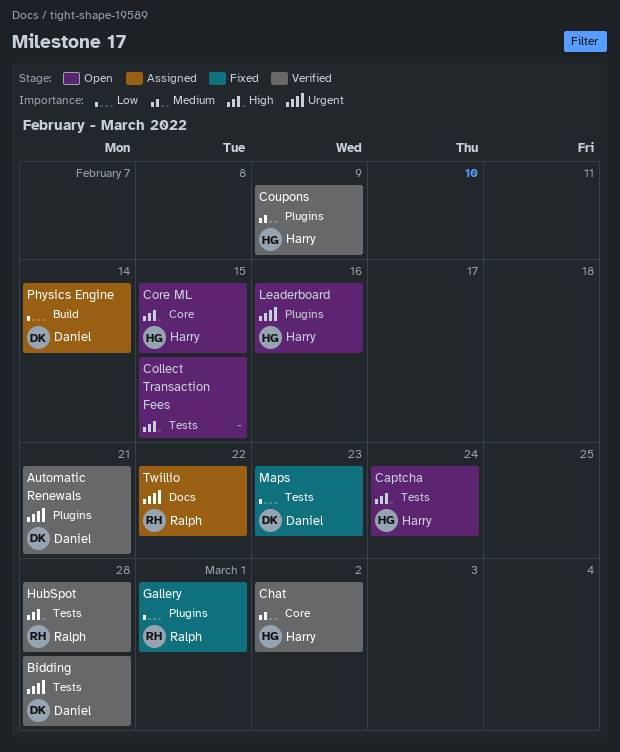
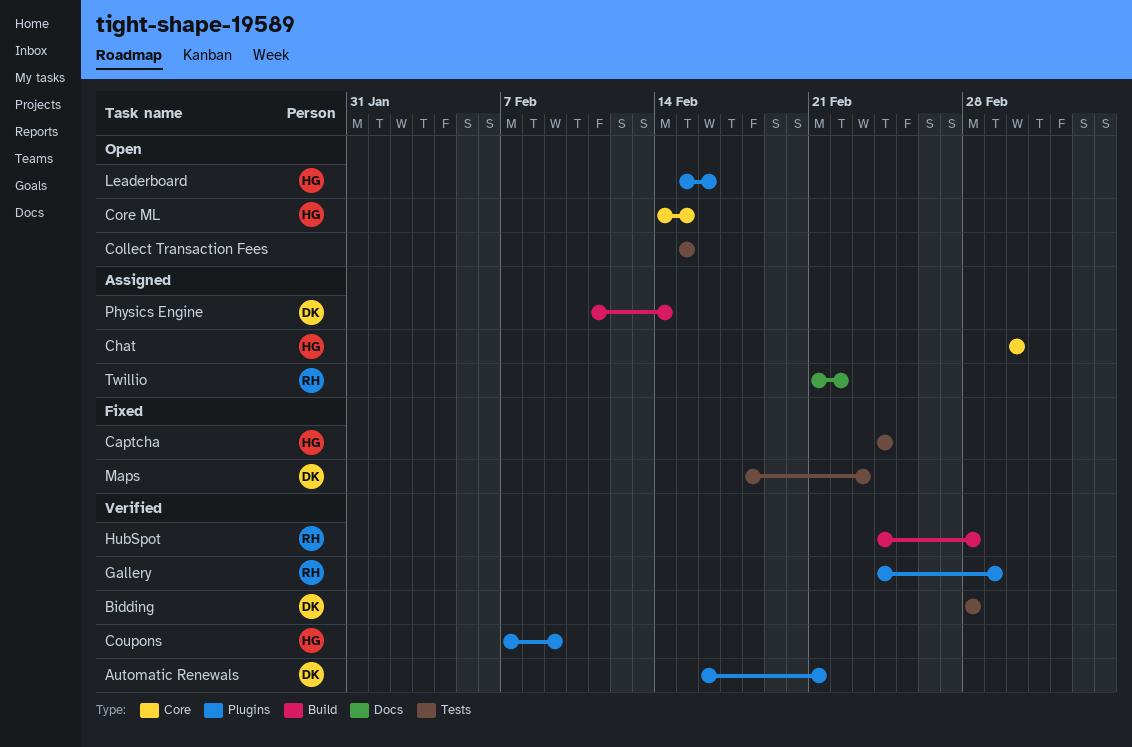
Captcha, status: Open -> Fixed
Chat, status: Verified -> Assigned
Gallery, status: Fixed -> Verified
HubSpot, label: Tests -> Build

